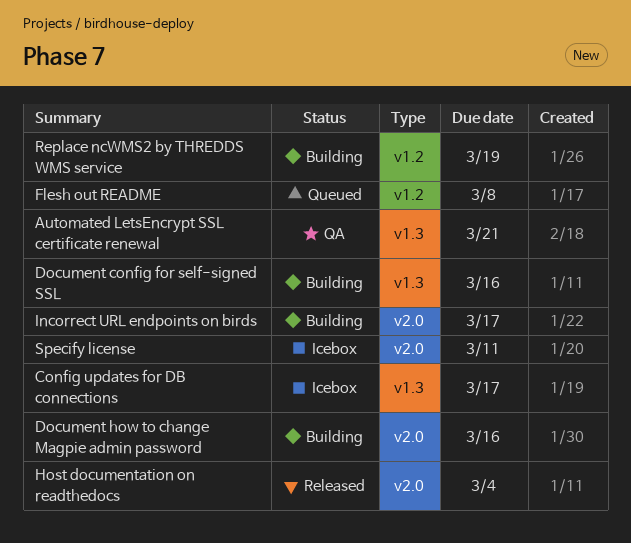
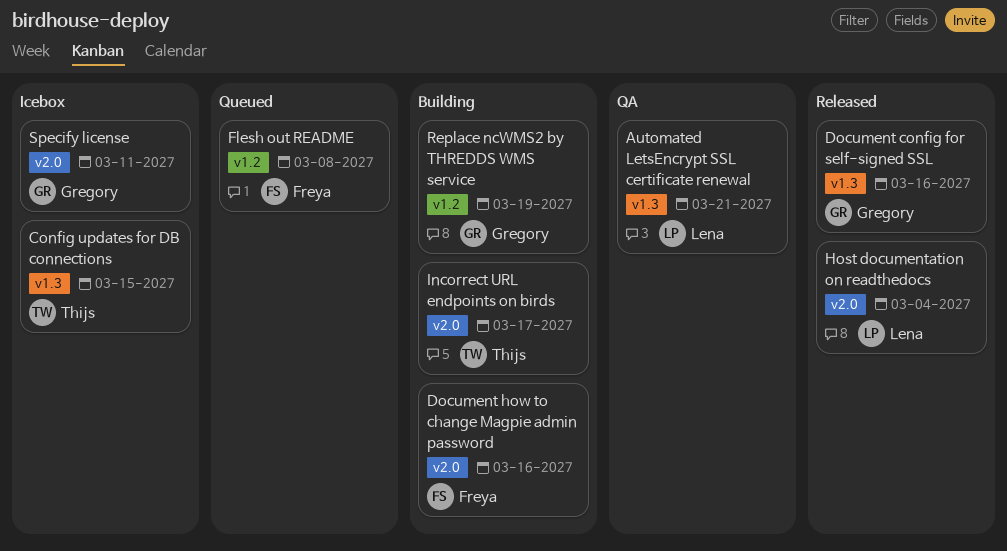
Config updates for DB connections, due: Mar 17 -> Mar 15
Document config for self-signed SSL, status: Building -> Released

